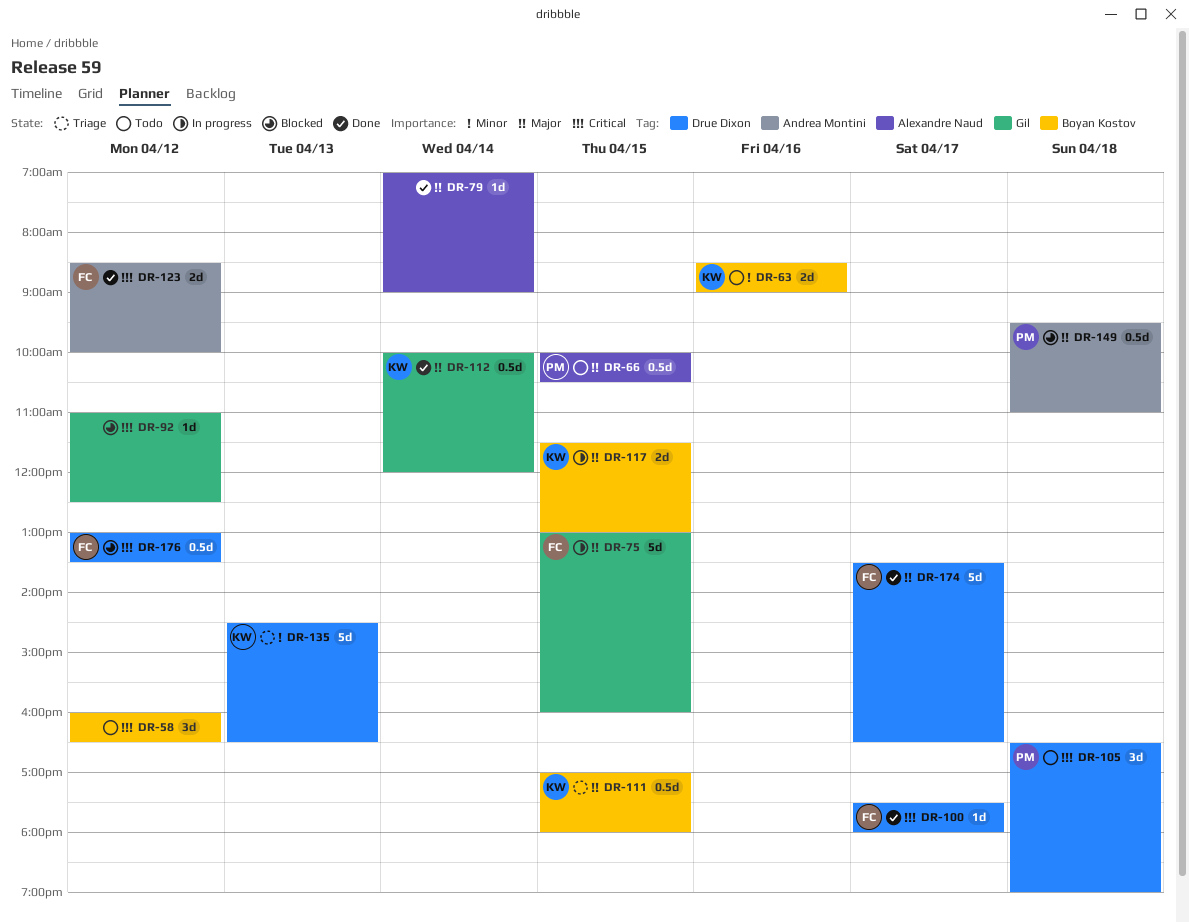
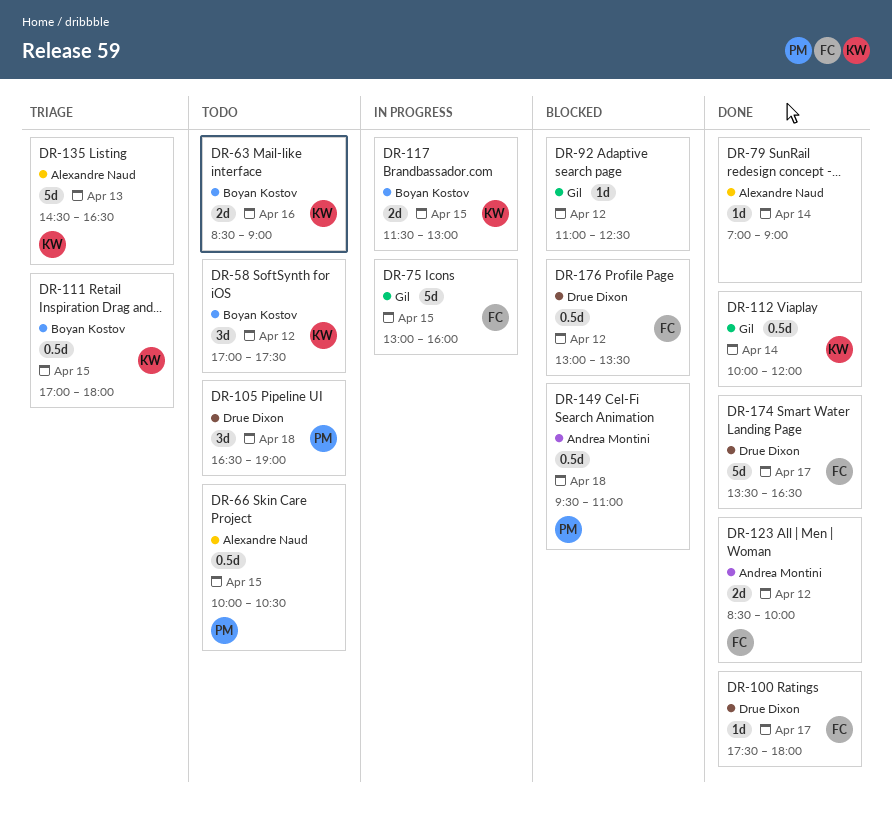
DR-58, owner: none -> KW
DR-58, begins: 16:00 -> 17:00
DR-58, ends: 16:30 -> 17:30
DR-135, label: Drue Dixon -> Alexandre Naud

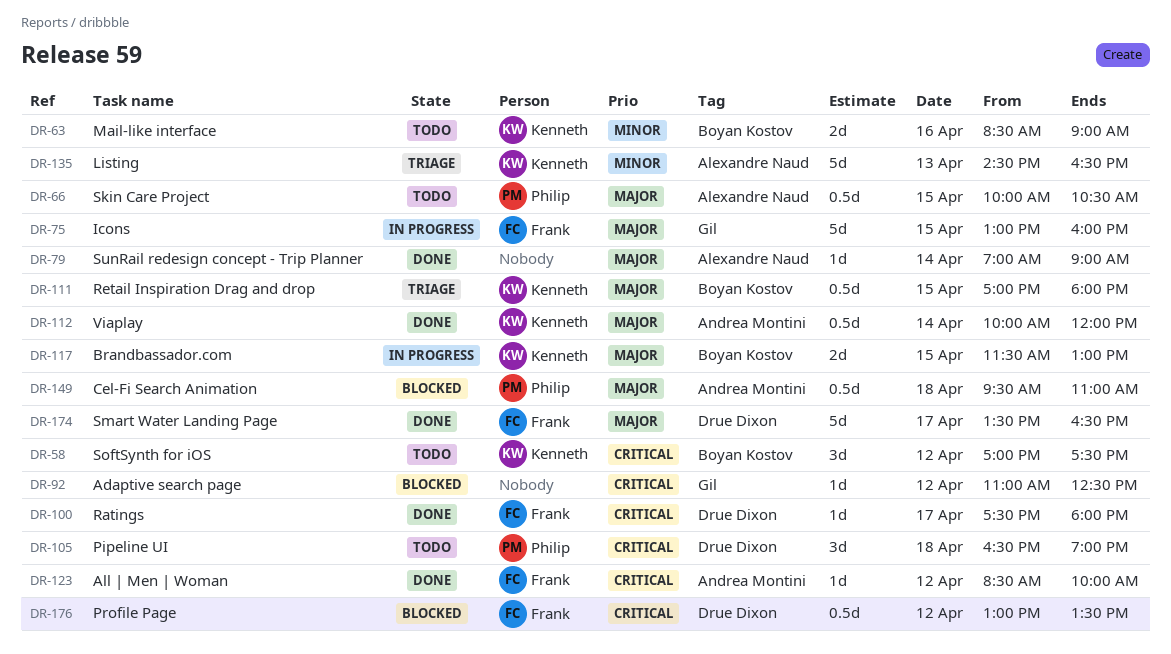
DR-112, label: Gil -> Andrea Montini
DR-123, estimate: 2d -> 1d

